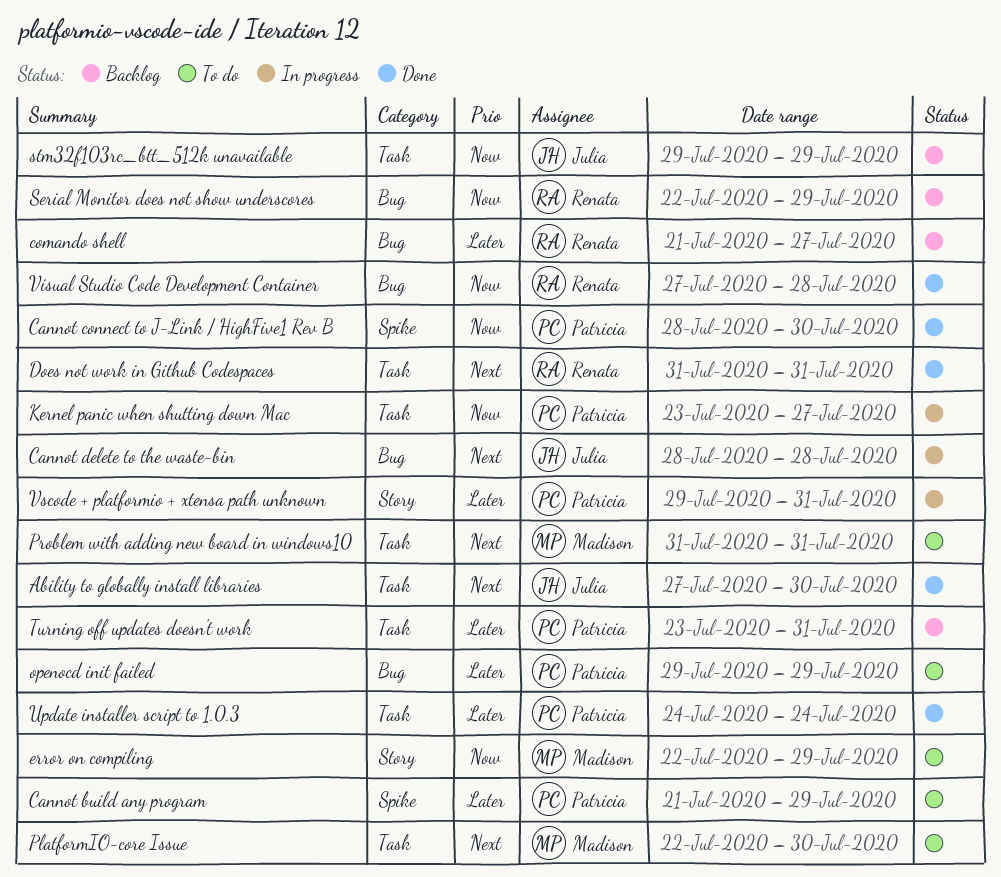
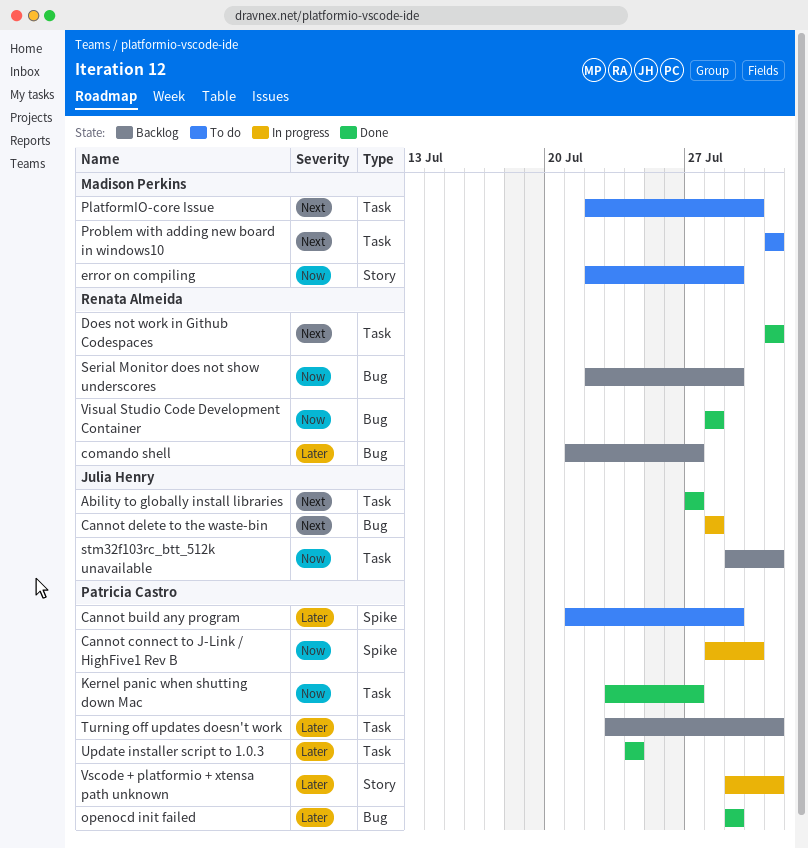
Ability to globally install libraries, due: Jul 30 -> Jul 27
Cannot connect to J-Link / HighFive1 Rev B, status: Done -> In progress
Kernel panic when shutting down Mac, status: In progress -> Done
openocd init failed, status: To do -> Done
stm32f103rc_btt_512k unavailable, due: Jul 29 -> Jul 31
Visual Studio Code Development Container, start: Jul 27 -> Jul 28

